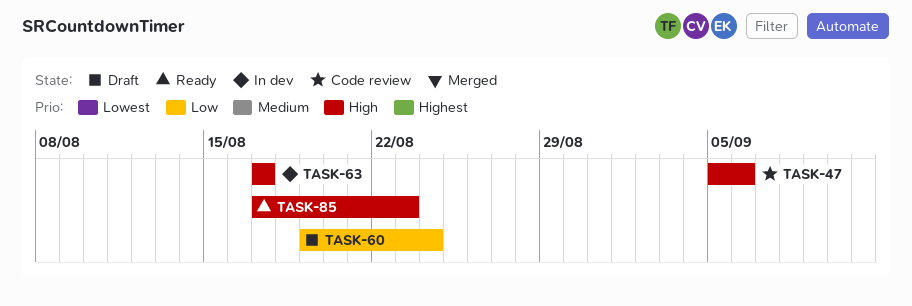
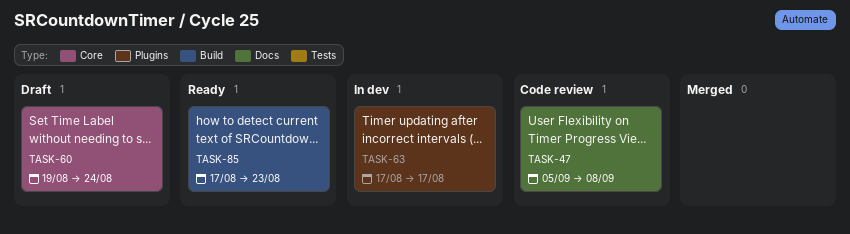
TASK-47, due: Sep 6 -> Sep 8

